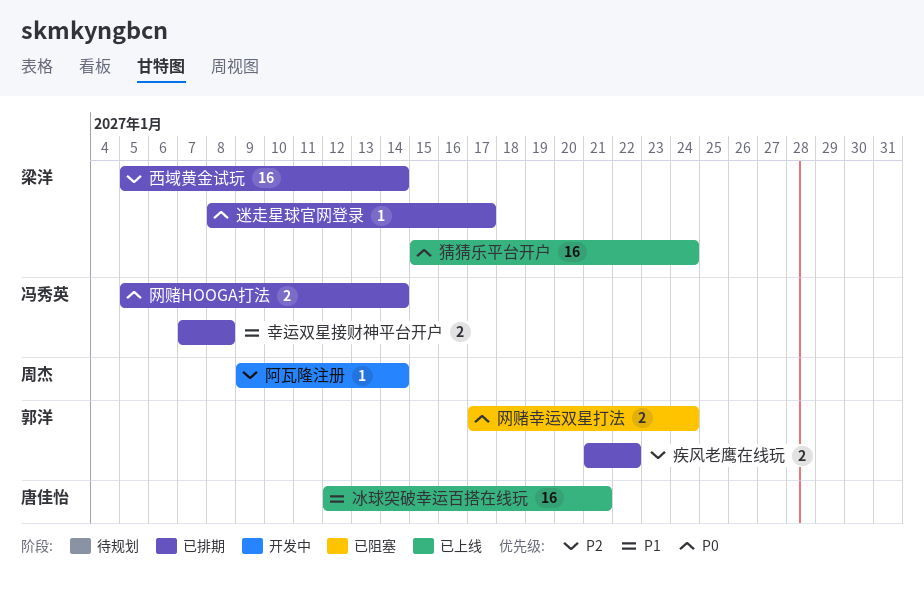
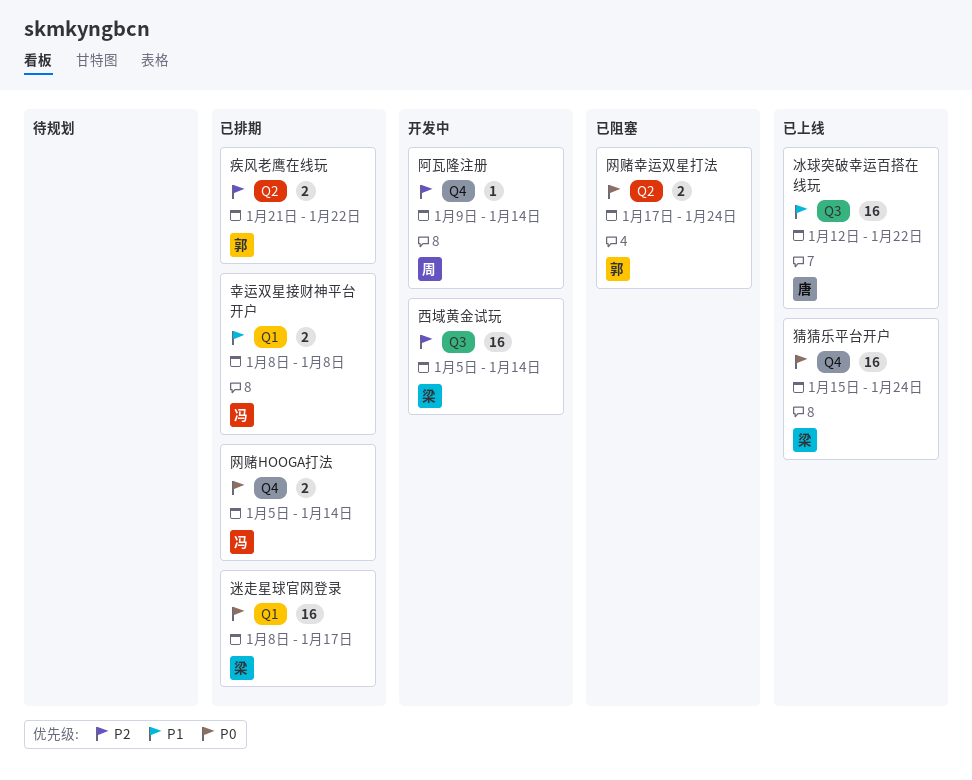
冰球突破幸运百搭在线玩, due: Jan 21 -> Jan 22
幸运双星接财神平台开户, start: Jan 7 -> Jan 8
西域黄金试玩, status: 已排期 -> 开发中
迷走星球官网登录, estimate: 1 -> 16

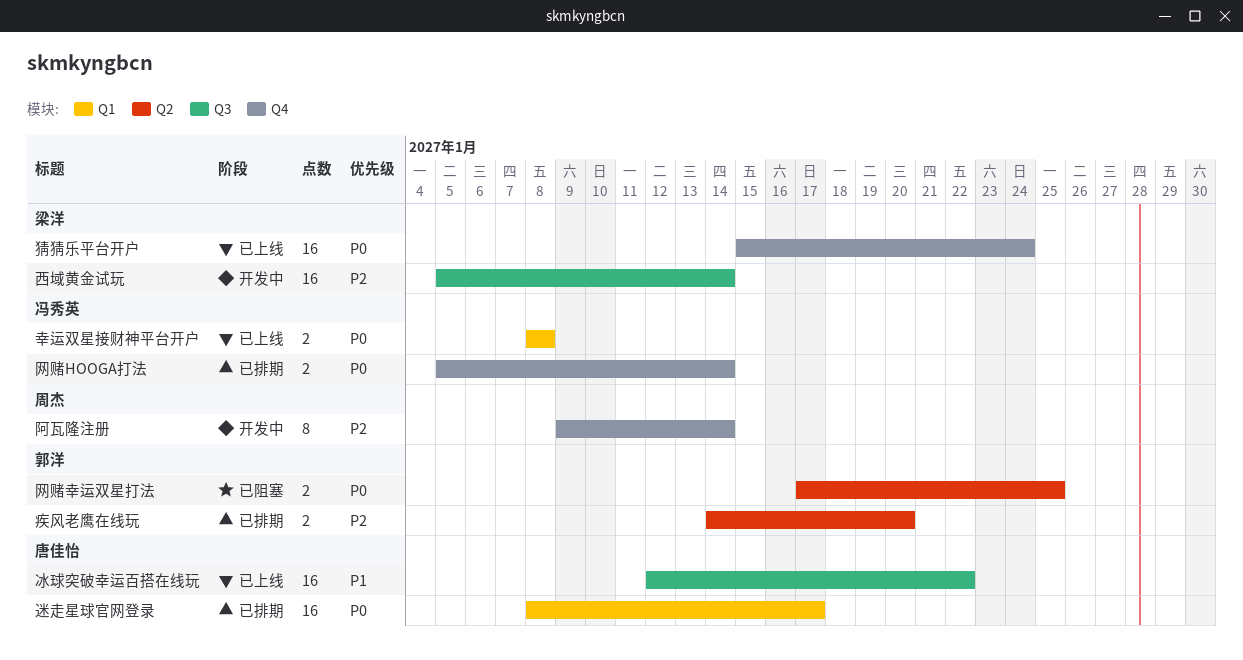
幸运双星接财神平台开户, status: 已排期 -> 已上线
幸运双星接财神平台开户, priority: P1 -> P0
疾风老鹰在线玩, start: Jan 21 -> Jan 14
疾风老鹰在线玩, due: Jan 22 -> Jan 20
网赌幸运双星打法, due: Jan 24 -> Jan 25
迷走星球官网登录, owner: 梁洋 -> 唐佳怡
阿瓦隆注册, estimate: 1 -> 8

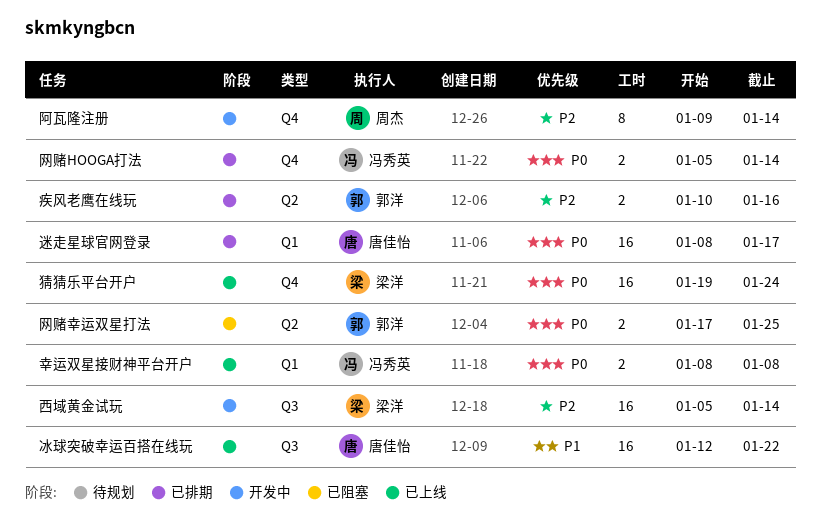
猜猜乐平台开户, start: Jan 15 -> Jan 19
疾风老鹰在线玩, start: Jan 14 -> Jan 10
疾风老鹰在线玩, due: Jan 20 -> Jan 16

